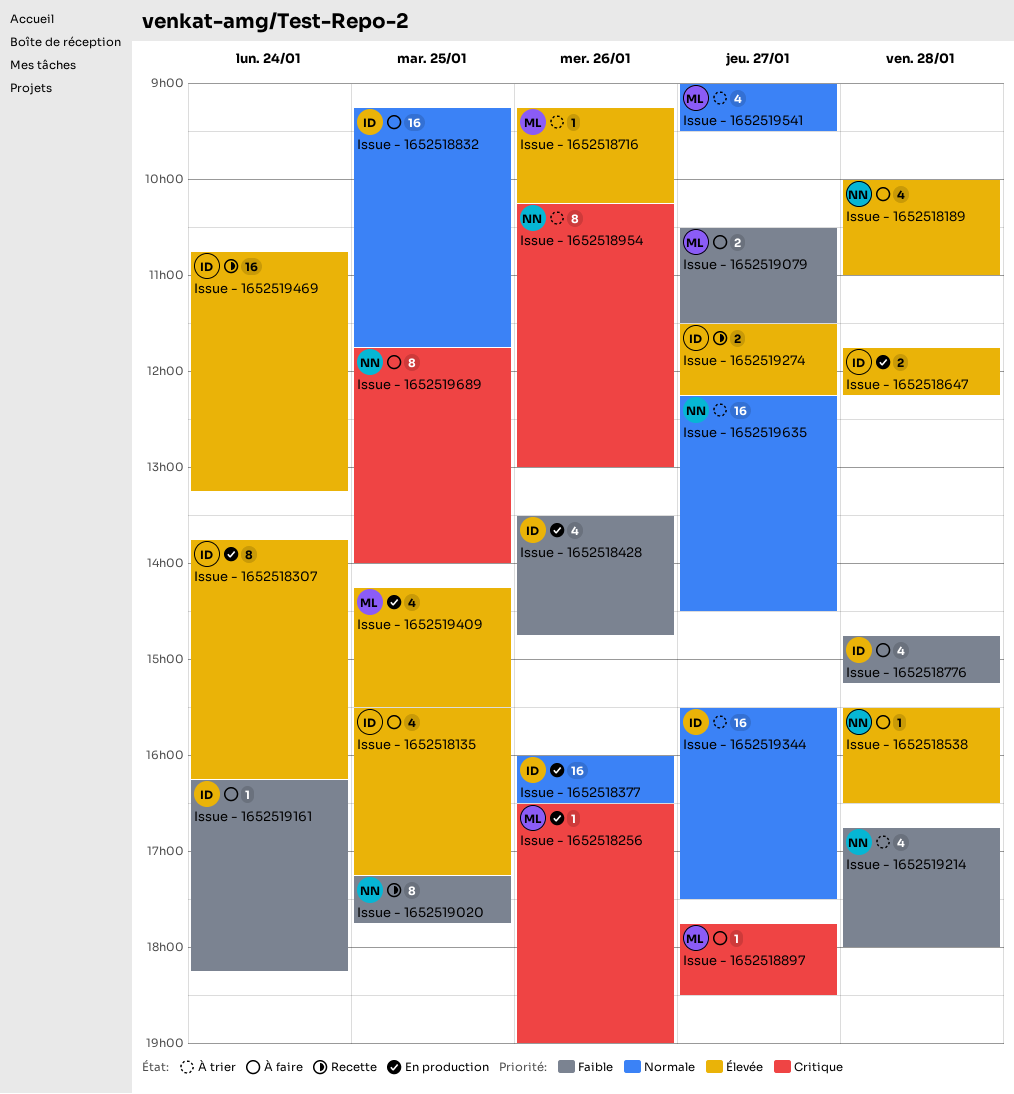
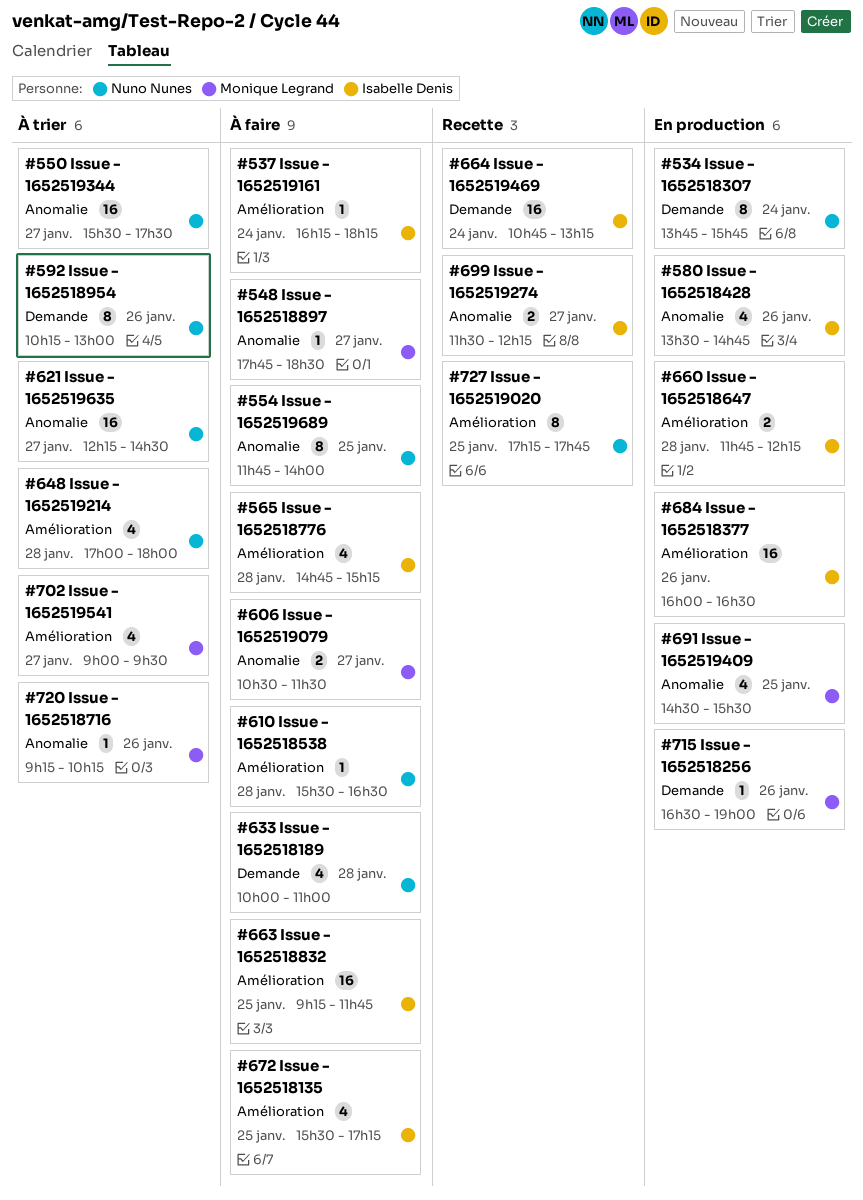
Issue - 1652518307, owner: Isabelle Denis -> Nuno Nunes
Issue - 1652518307, ends: 16:15 -> 15:45
Issue - 1652519214, begins: 16:45 -> 17:00
Issue - 1652519344, owner: Isabelle Denis -> Nuno Nunes
Issue - 1652519409, begins: 14:15 -> 14:30

